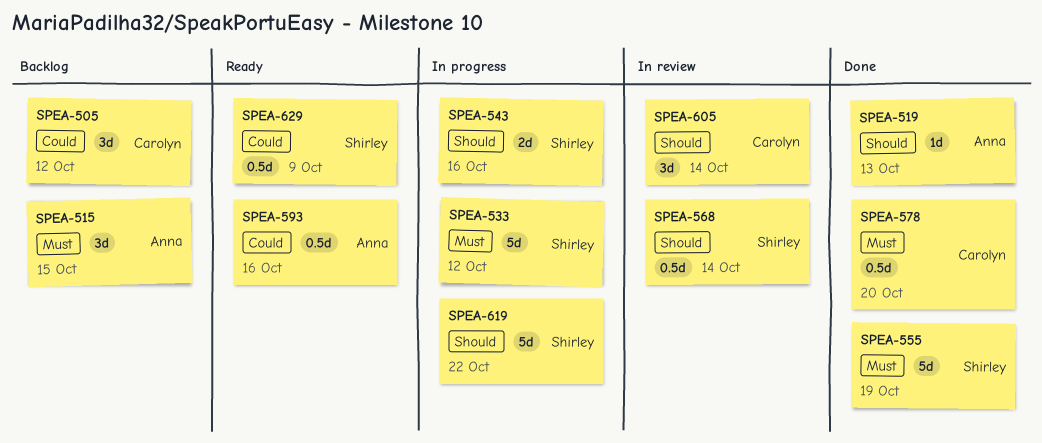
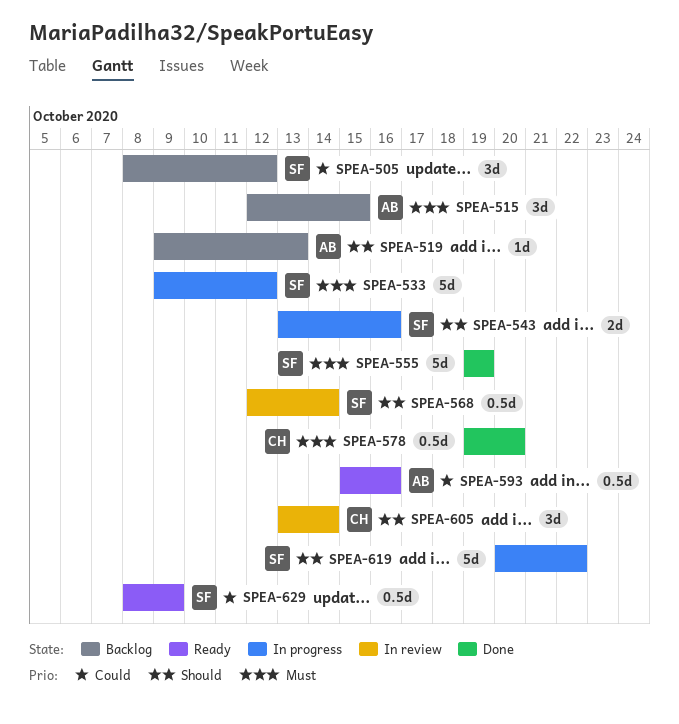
SPEA-505, owner: Carolyn -> Shirley
SPEA-519, status: Done -> Backlog

